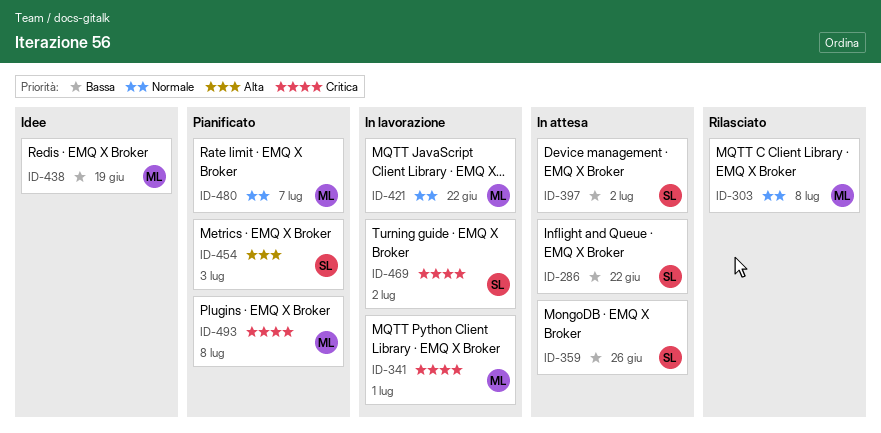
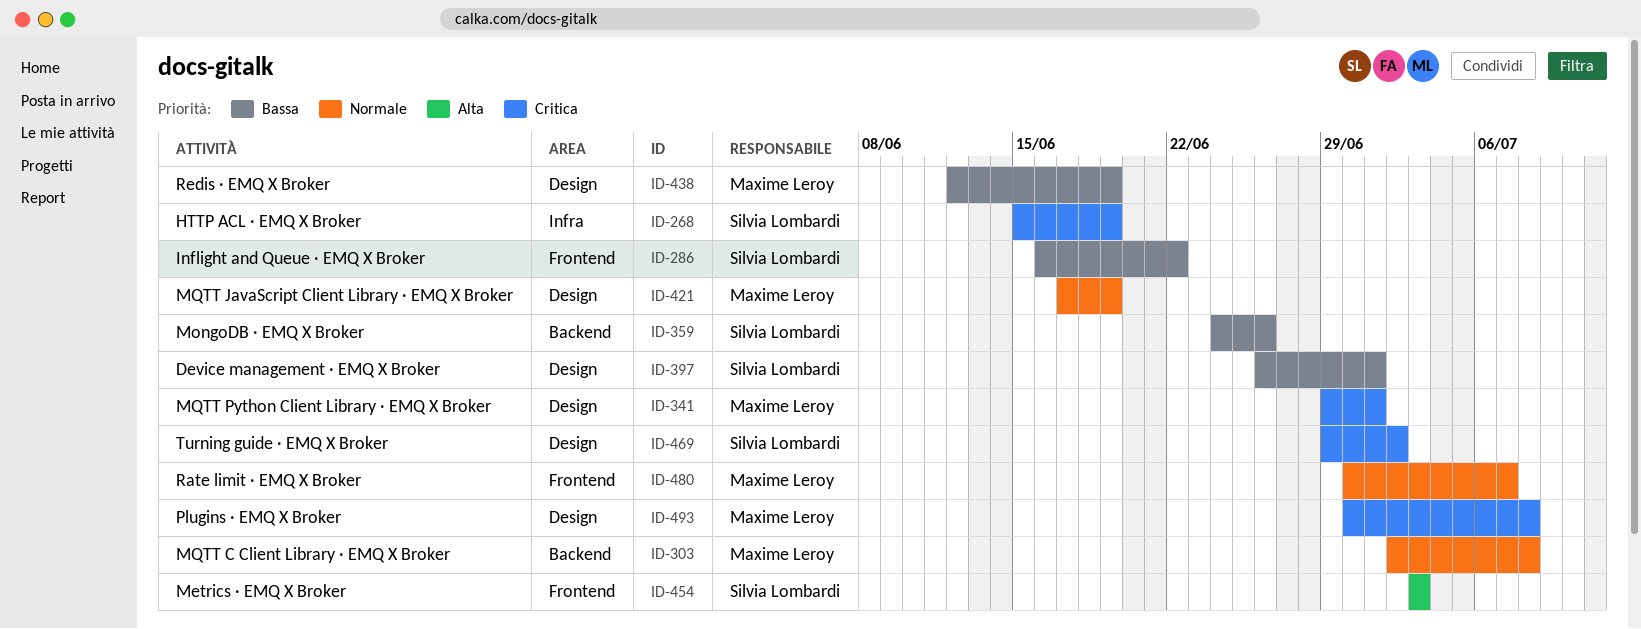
ID-268: none -> present
ID-397, due: Jul 2 -> Jul 1
ID-421, due: Jun 22 -> Jun 19

